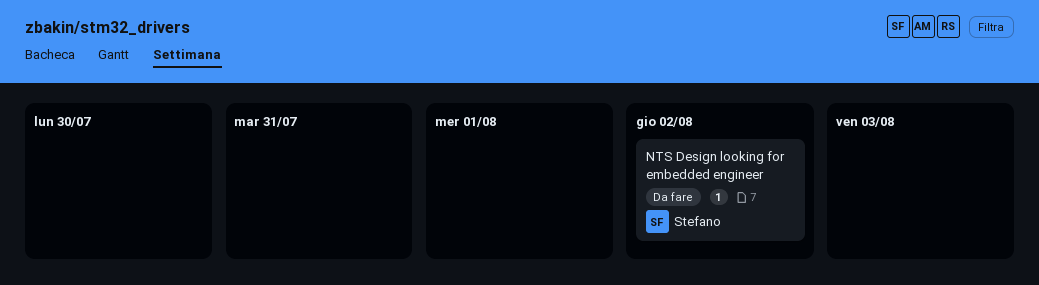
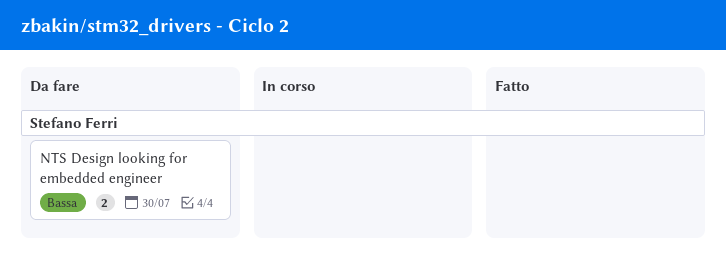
NTS Design looking for embedded engineer, estimate: 1 -> 2
NTS Design looking for embedded engineer, due: Aug 2 -> Jul 30

